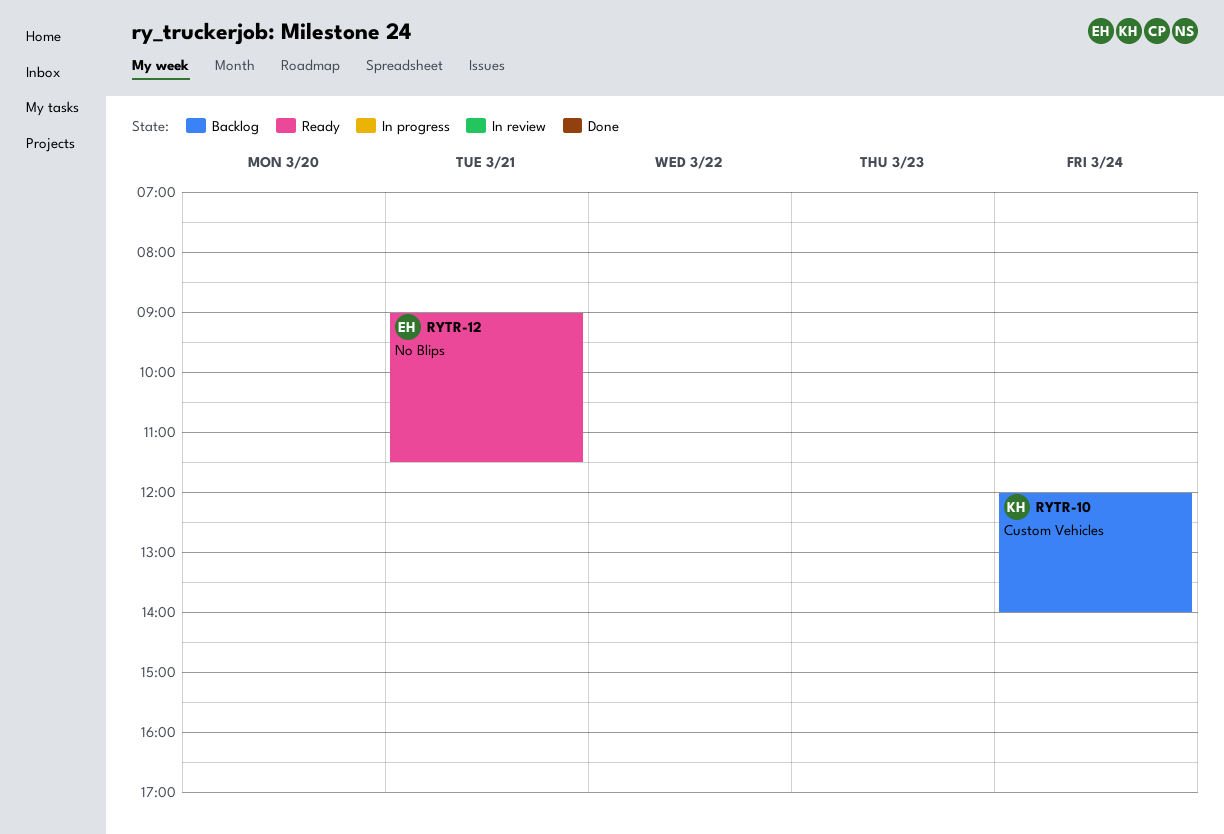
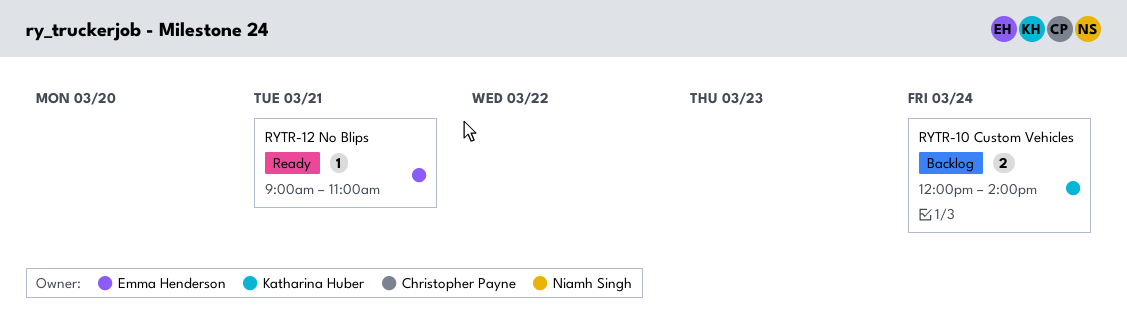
RYTR-12, ends: 11:30 -> 11:00

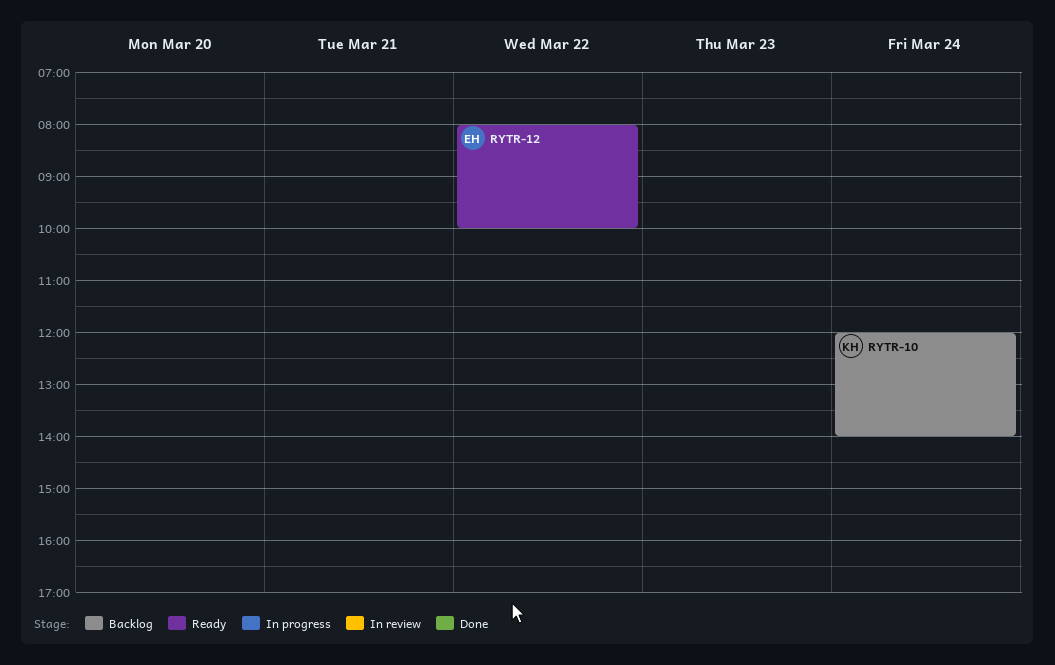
RYTR-12, day: Mar 21 -> Mar 22
RYTR-12, begins: 09:00 -> 08:00
RYTR-12, ends: 11:00 -> 10:00

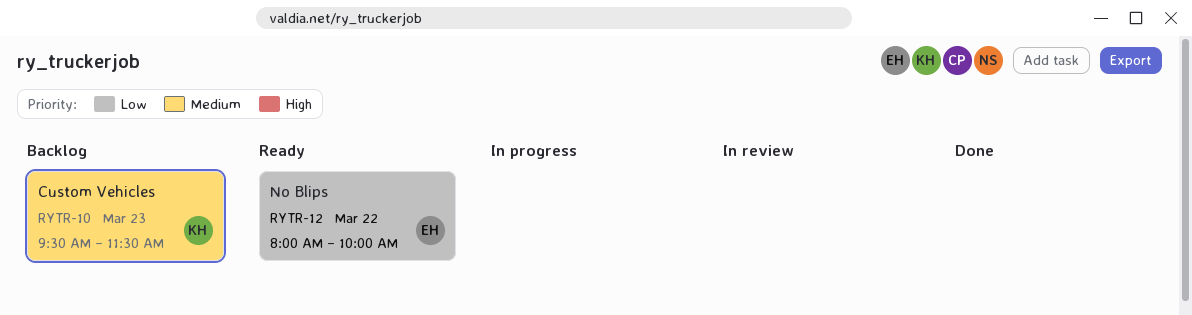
RYTR-10, day: Mar 24 -> Mar 23
RYTR-10, begins: 12:00 -> 09:30
RYTR-10, ends: 14:00 -> 11:30

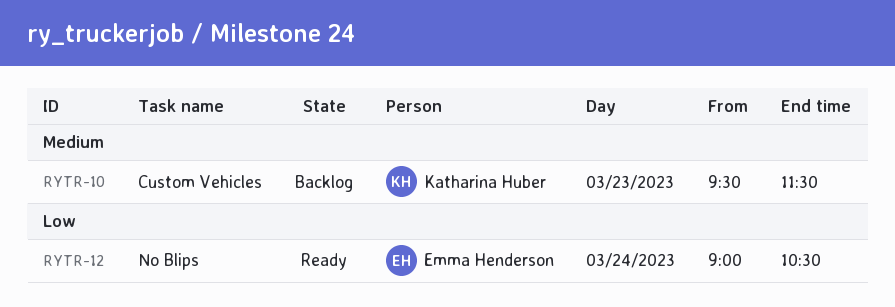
RYTR-12, day: Mar 22 -> Mar 24
RYTR-12, begins: 08:00 -> 09:00
RYTR-12, ends: 10:00 -> 10:30

